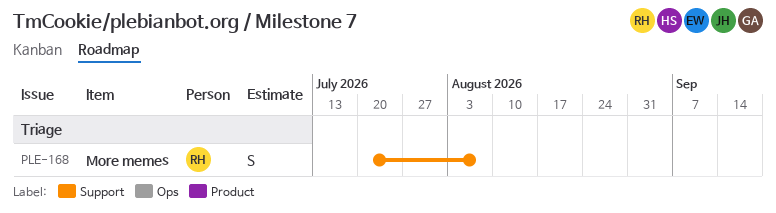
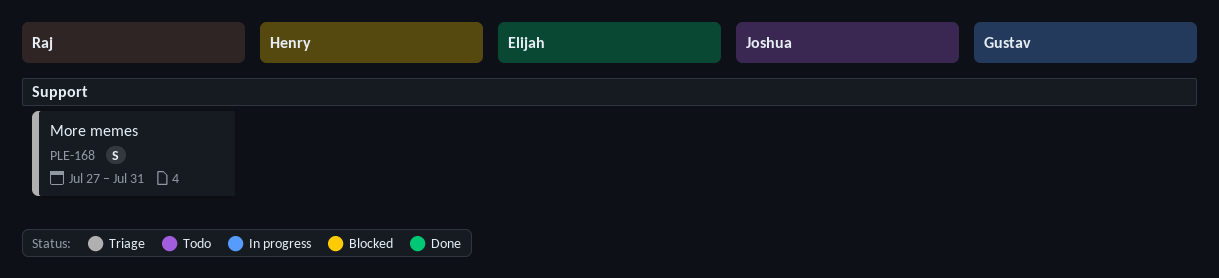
PLE-168, start: Jul 20 -> Jul 27
PLE-168, due: Aug 7 -> Jul 31

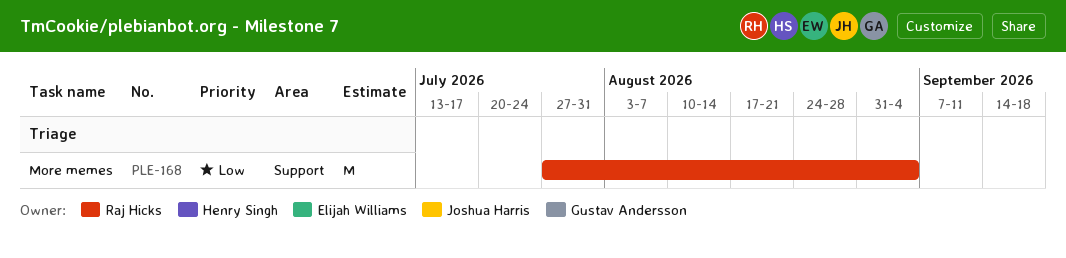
PLE-168, estimate: S -> M
PLE-168, due: Jul 31 -> Sep 4

